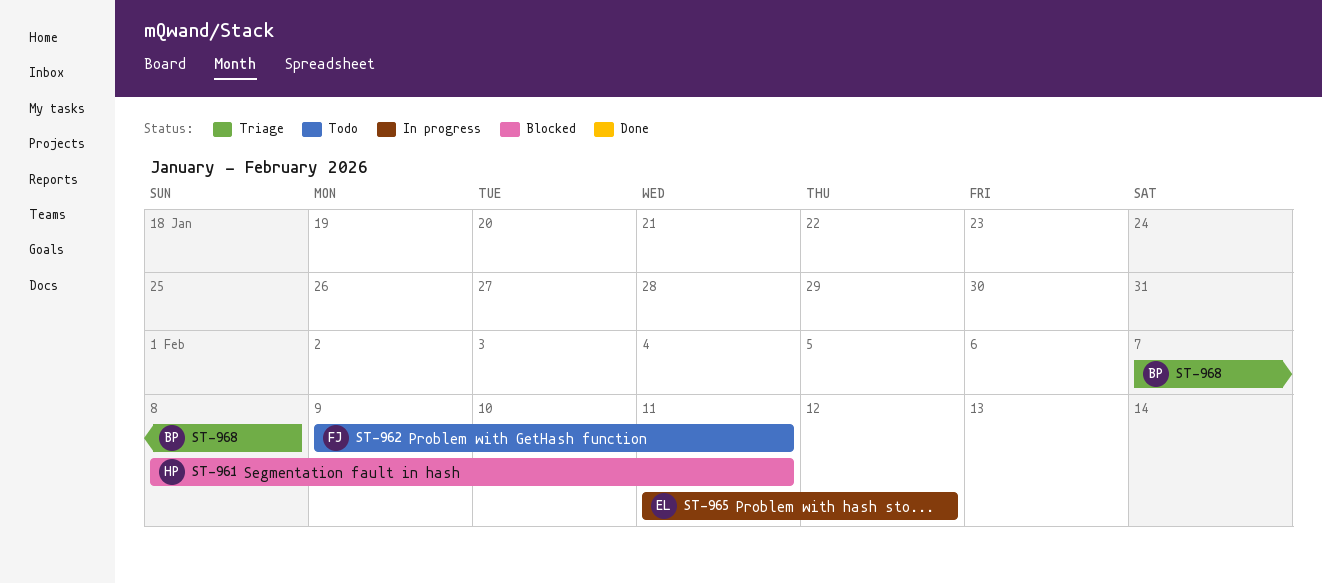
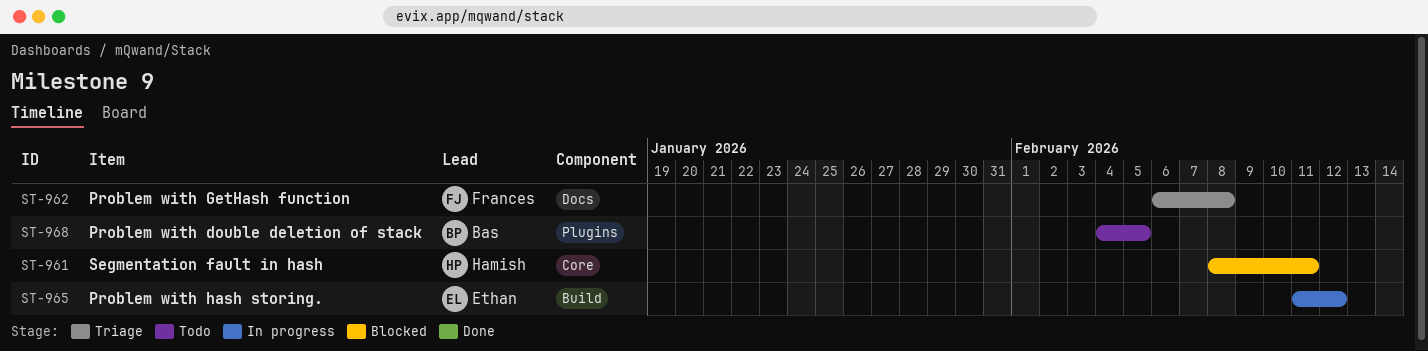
ST-962, status: Todo -> Triage
ST-962, start: Feb 9 -> Feb 6
ST-962, due: Feb 11 -> Feb 8
ST-968, status: Triage -> Todo
ST-968, start: Feb 7 -> Feb 4
ST-968, due: Feb 8 -> Feb 5

